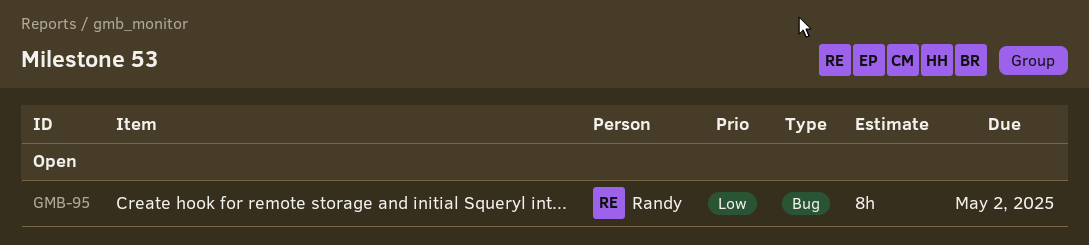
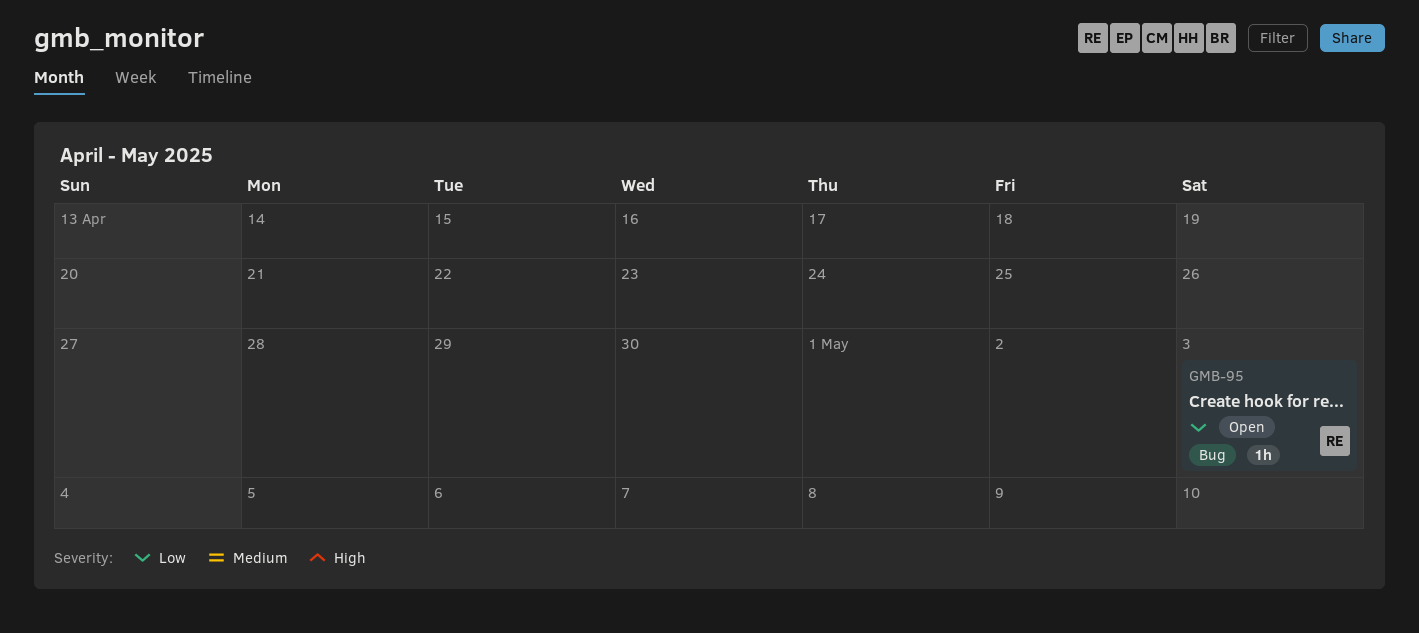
GMB-95, estimate: 8h -> 1h
GMB-95, due: May 2 -> May 3

